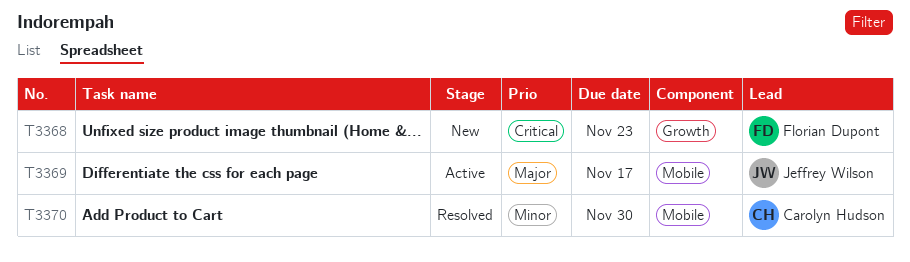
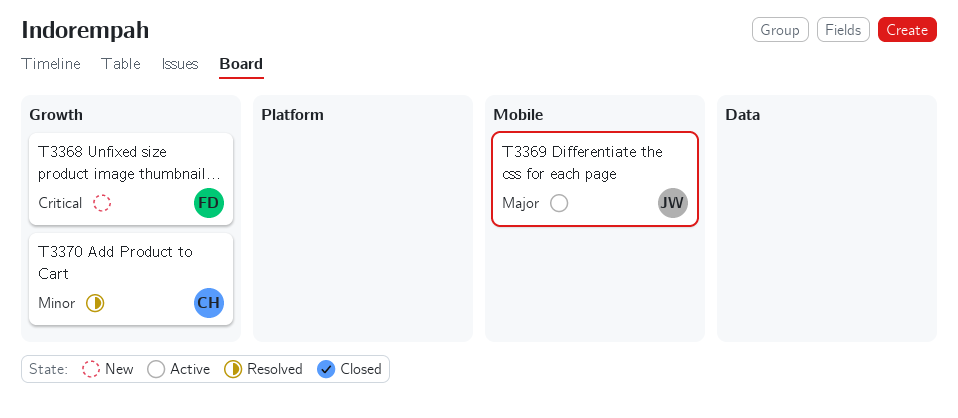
T3370, label: Mobile -> Growth

